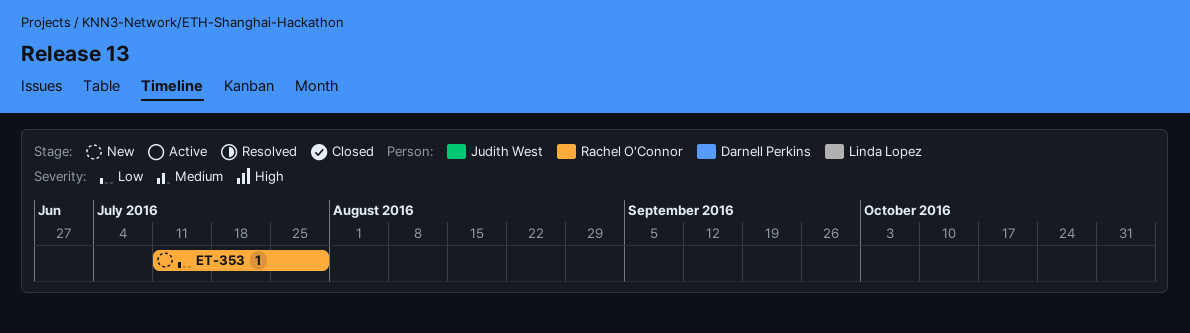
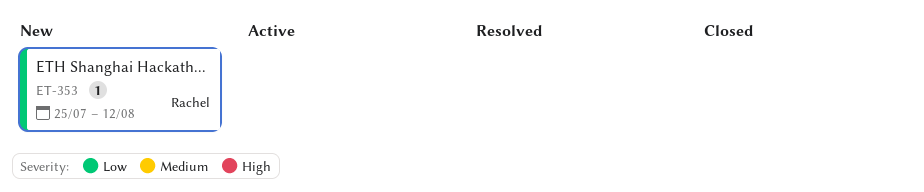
ET-353, start: Jul 11 -> Jul 25
ET-353, due: Jul 29 -> Aug 12

